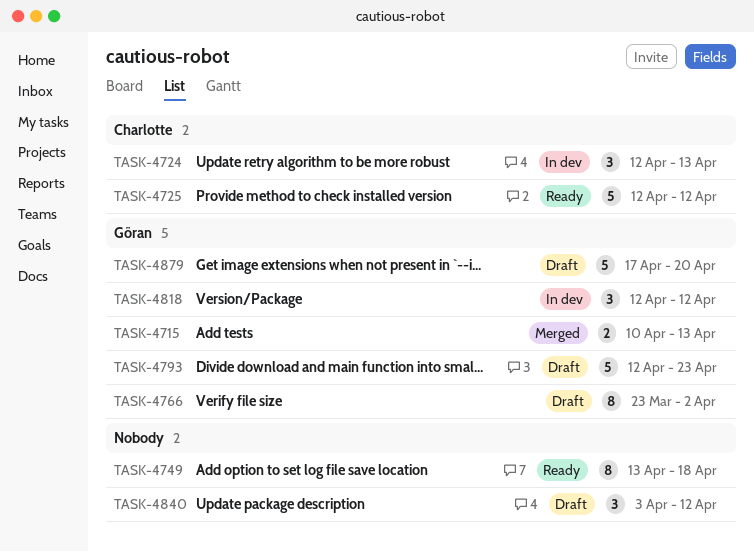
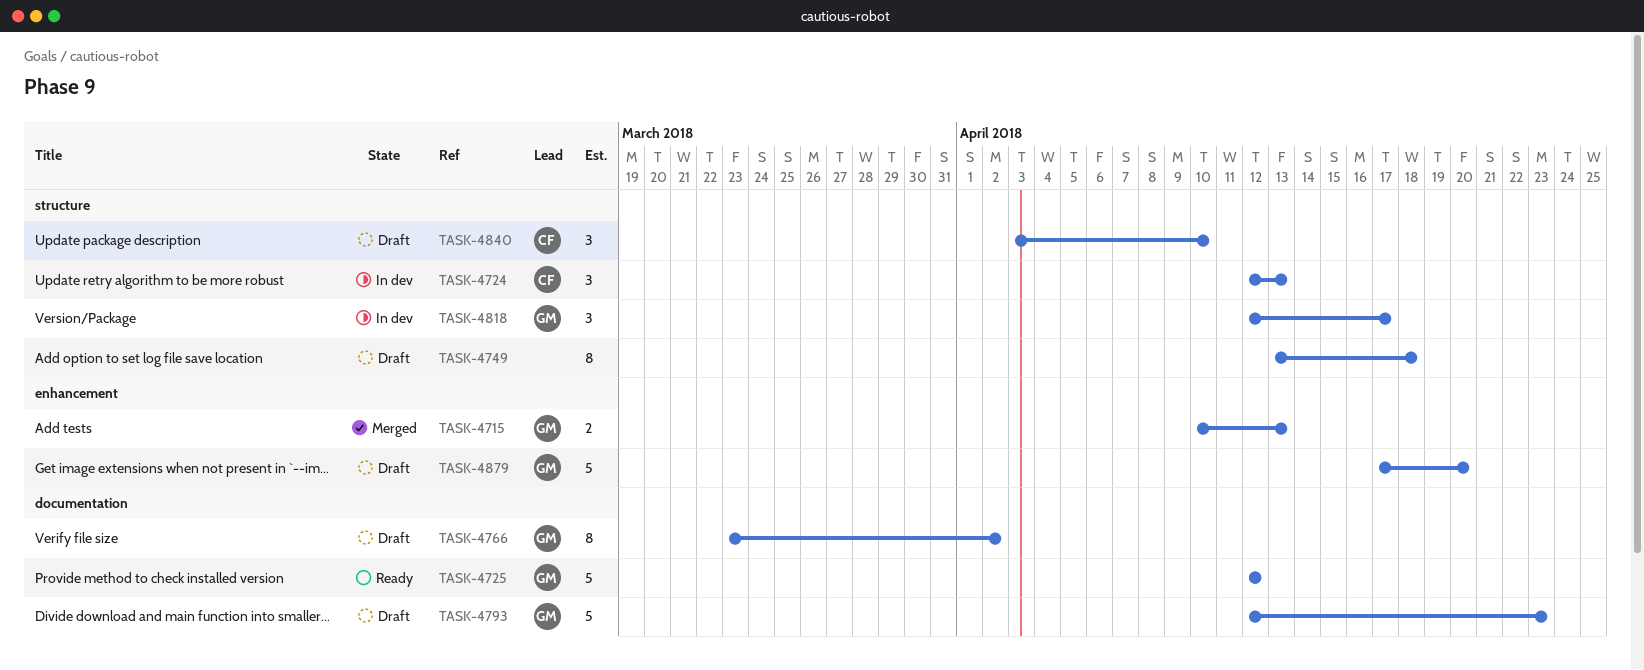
TASK-4725, owner: Charlotte -> Göran
TASK-4749, status: Ready -> Draft
TASK-4818, due: Apr 12 -> Apr 17
TASK-4840, owner: none -> Charlotte
TASK-4840, due: Apr 12 -> Apr 10

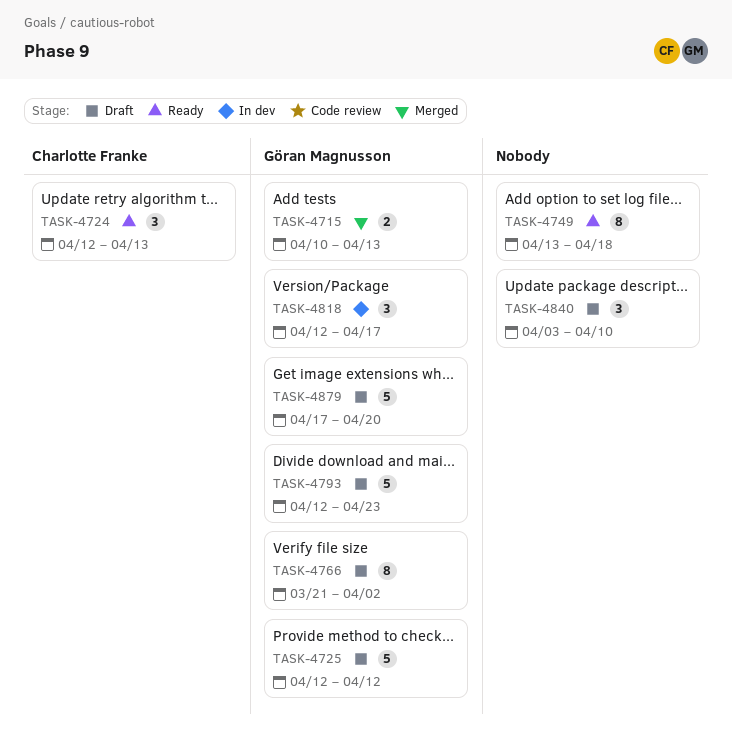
TASK-4724, status: In dev -> Ready
TASK-4725, status: Ready -> Draft
TASK-4749, status: Draft -> Ready
TASK-4766, start: Mar 23 -> Mar 21
TASK-4840, owner: Charlotte Franke -> none

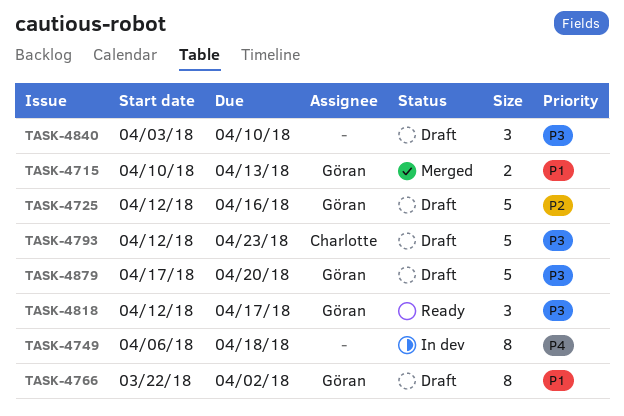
TASK-4724: present -> none
TASK-4725, due: Apr 12 -> Apr 16
TASK-4749, status: Ready -> In dev
TASK-4749, start: Apr 13 -> Apr 6
TASK-4766, start: Mar 21 -> Mar 22
TASK-4793, owner: Göran Magnusson -> Charlotte Franke
TASK-4818, status: In dev -> Ready

